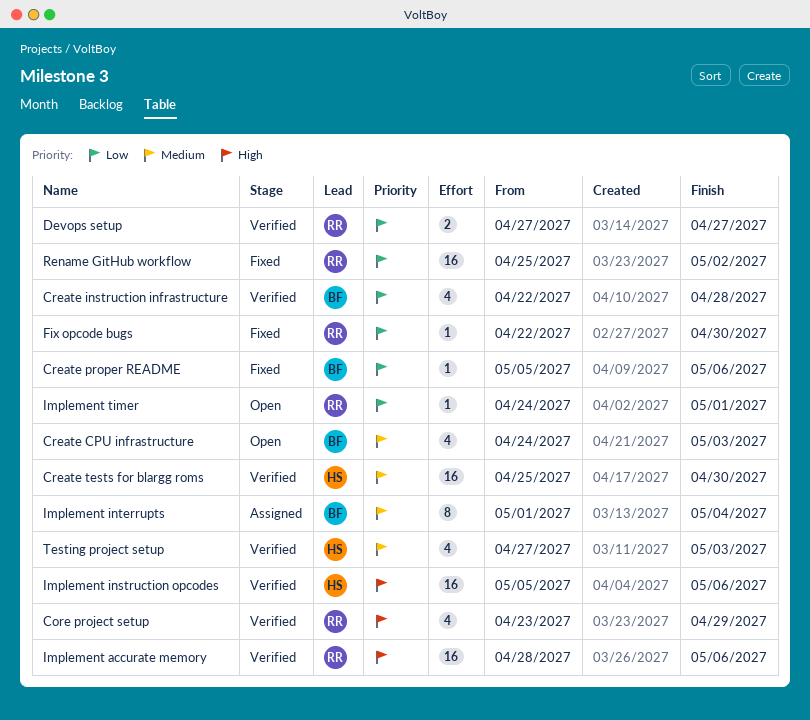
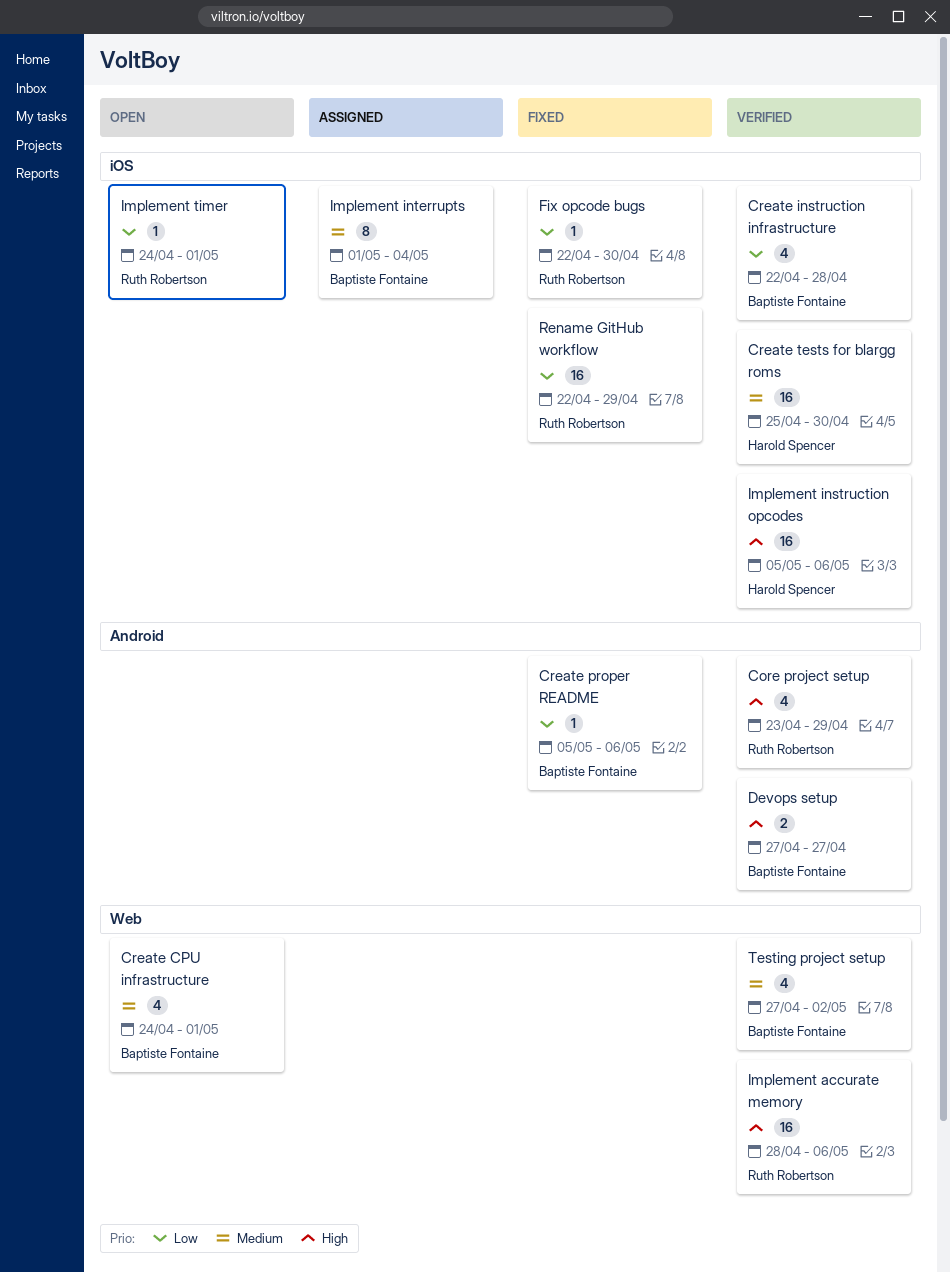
Create CPU infrastructure, due: May 3 -> May 1
Devops setup, owner: Ruth Robertson -> Baptiste Fontaine
Devops setup, priority: Low -> High
Rename GitHub workflow, start: Apr 25 -> Apr 22
Rename GitHub workflow, due: May 2 -> Apr 29
Testing project setup, owner: Harold Spencer -> Baptiste Fontaine
Testing project setup, due: May 3 -> May 2

